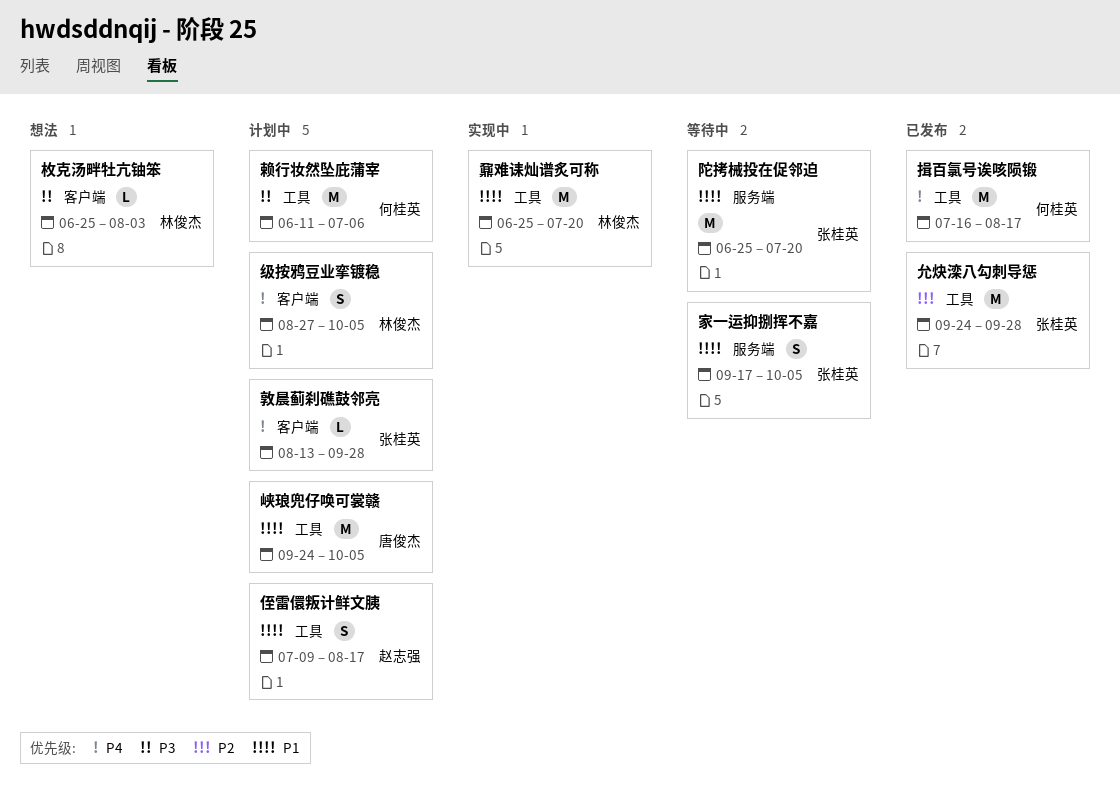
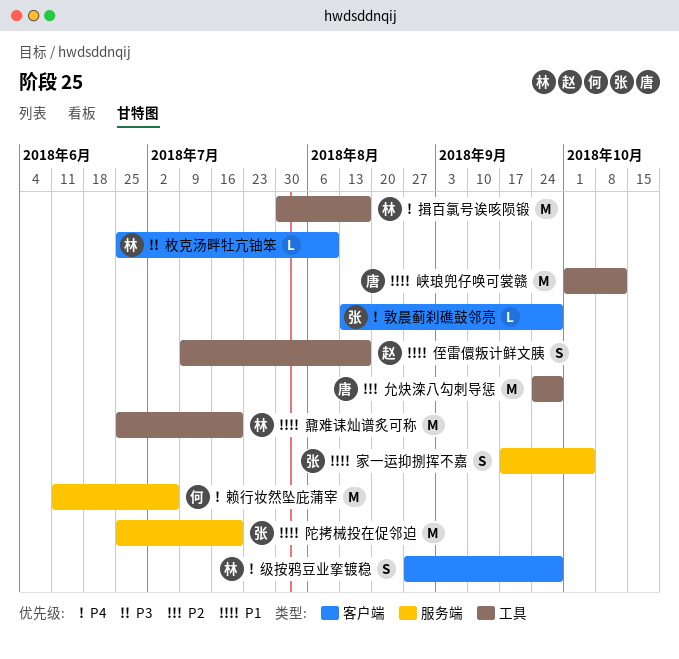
允炔滦八勾刺导惩, owner: 张桂英 -> 唐俊杰
峡琅兜仔唤可裳赣, start: Sep 24 -> Oct 1
峡琅兜仔唤可裳赣, due: Oct 5 -> Oct 12
揖百氯号诶咳陨锻, owner: 何桂英 -> 林俊杰
揖百氯号诶咳陨锻, start: Jul 16 -> Jul 30
枚克汤畔牡亢铀笨, due: Aug 3 -> Aug 10
级按鸦豆业挛镀稳, due: Oct 5 -> Sep 28
赖行妆然坠庇蒲宰, priority: P3 -> P4
赖行妆然坠庇蒲宰, label: 工具 -> 服务端

